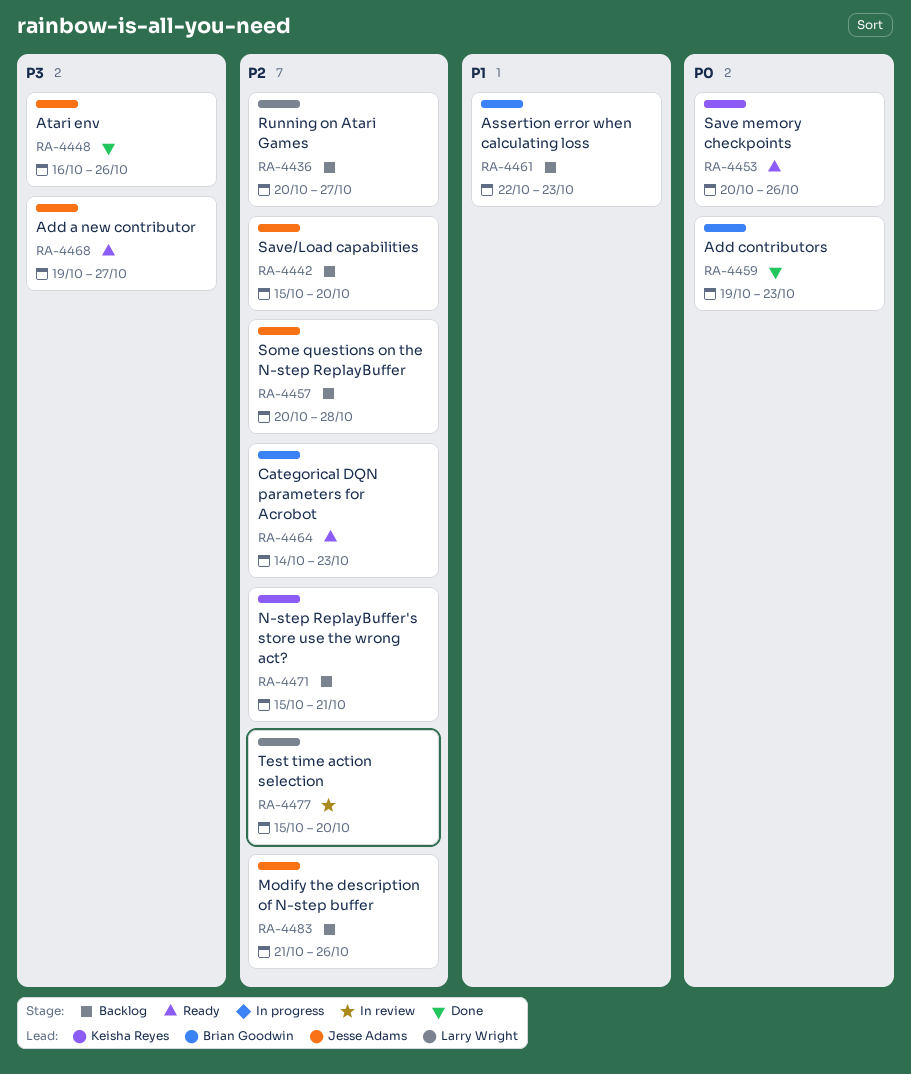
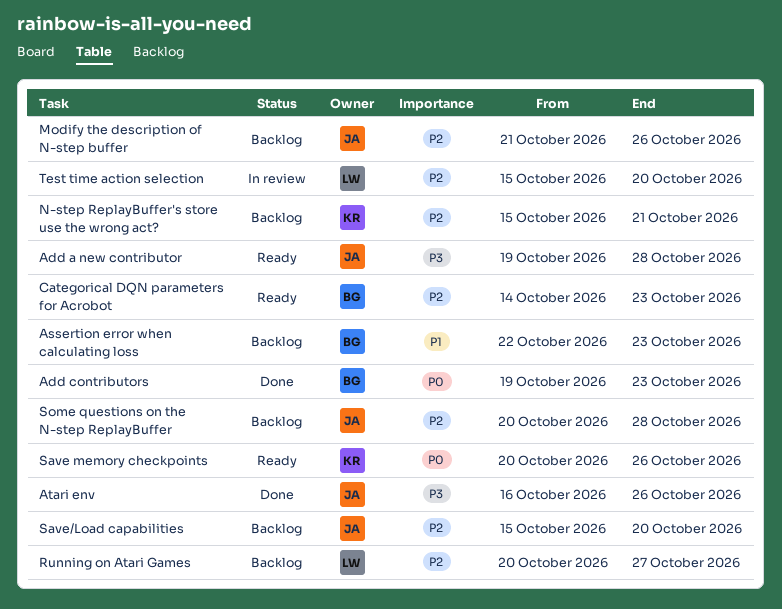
Add a new contributor, due: Oct 27 -> Oct 28

